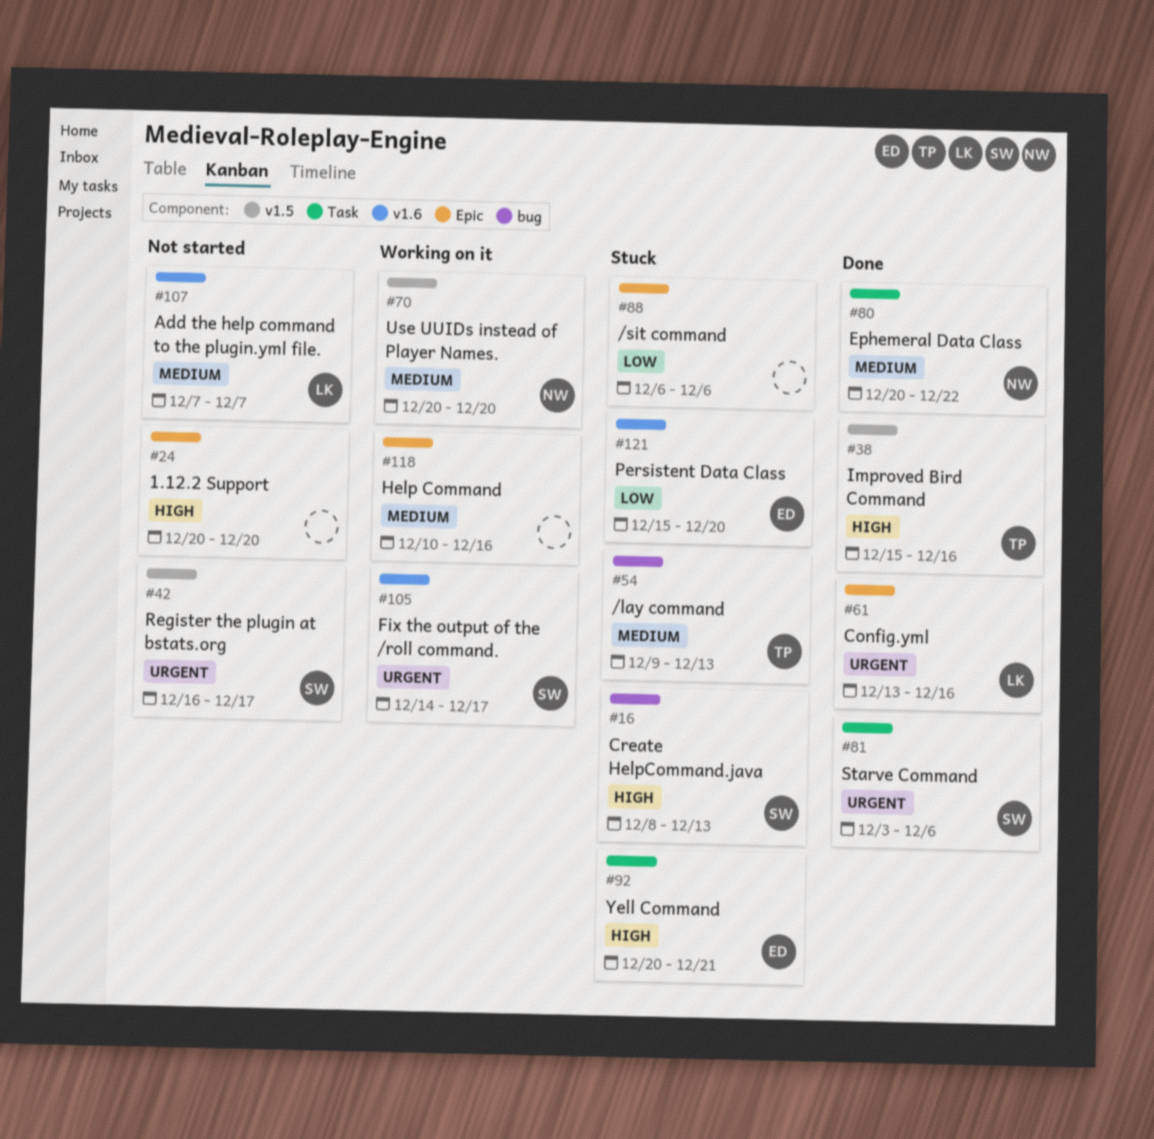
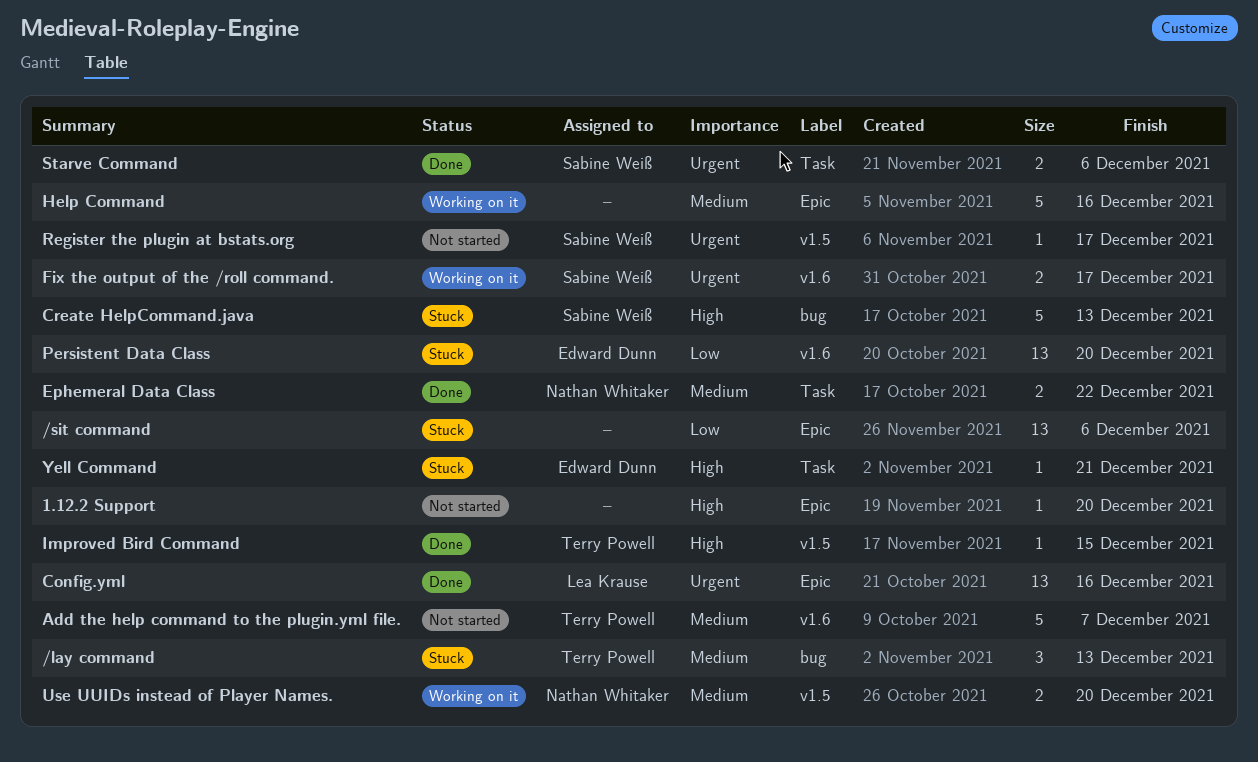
Add the help command to the plugin.yml file., owner: Lea Krause -> Terry Powell
Improved Bird Command, due: Dec 16 -> Dec 15

